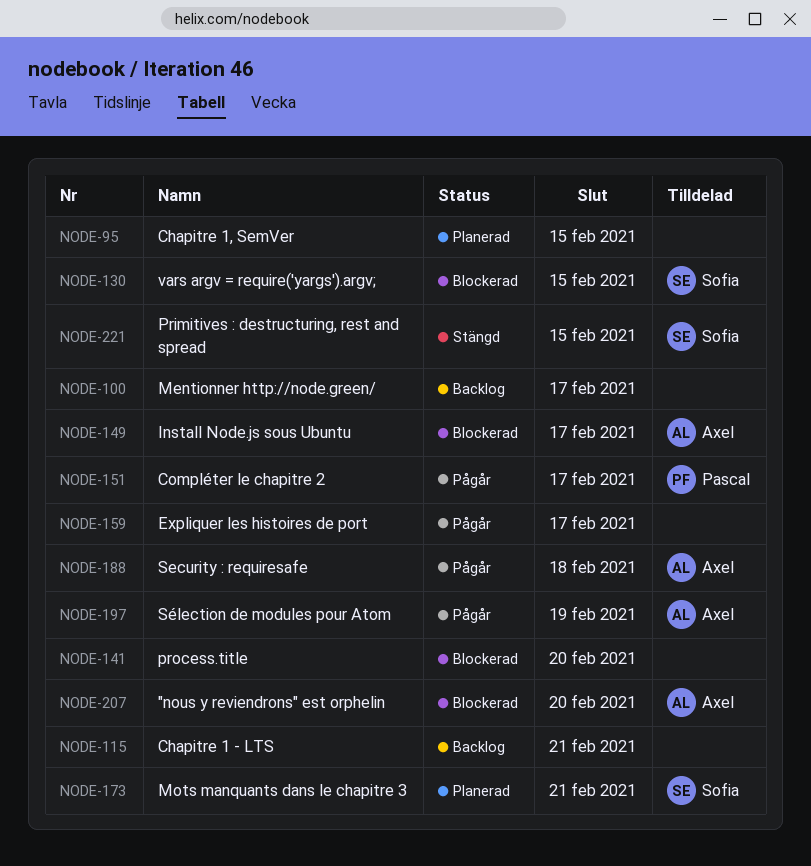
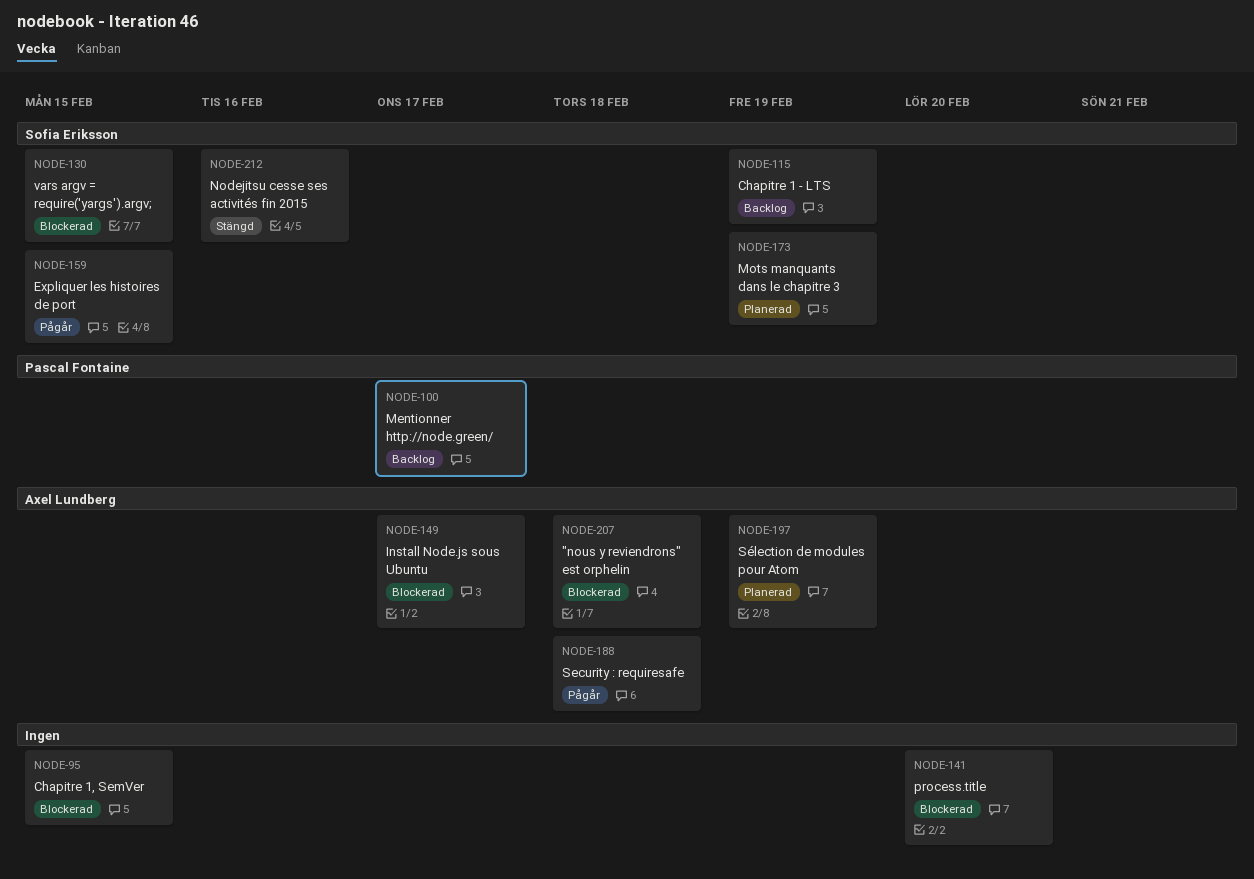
NODE-95, status: Planerad -> Blockerad
NODE-100, owner: none -> Pascal Fontaine
NODE-115, owner: none -> Sofia Eriksson
NODE-115, due: Feb 21 -> Feb 19
NODE-151: present -> none
NODE-159, owner: none -> Sofia Eriksson
NODE-159, due: Feb 17 -> Feb 15
NODE-173, due: Feb 21 -> Feb 19
NODE-197, status: Pågår -> Planerad
NODE-207, due: Feb 20 -> Feb 18
NODE-212: none -> present
NODE-221: present -> none

